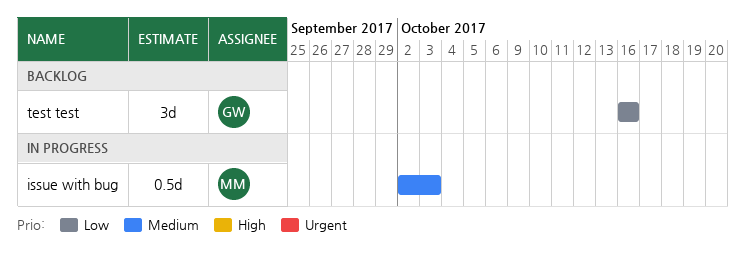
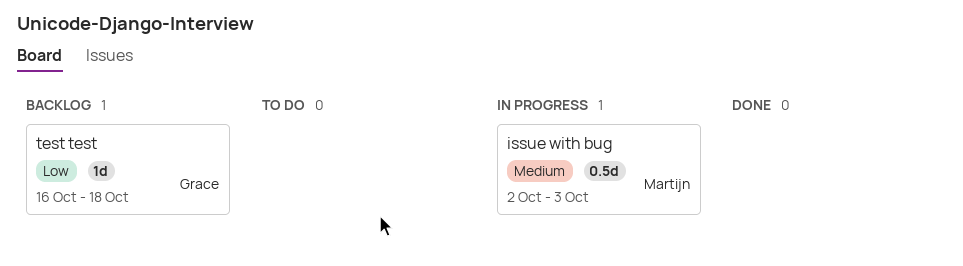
test test, estimate: 3d -> 1d
test test, due: Oct 16 -> Oct 18

